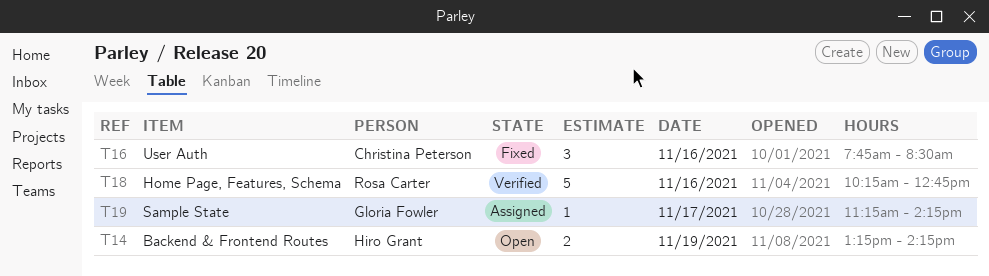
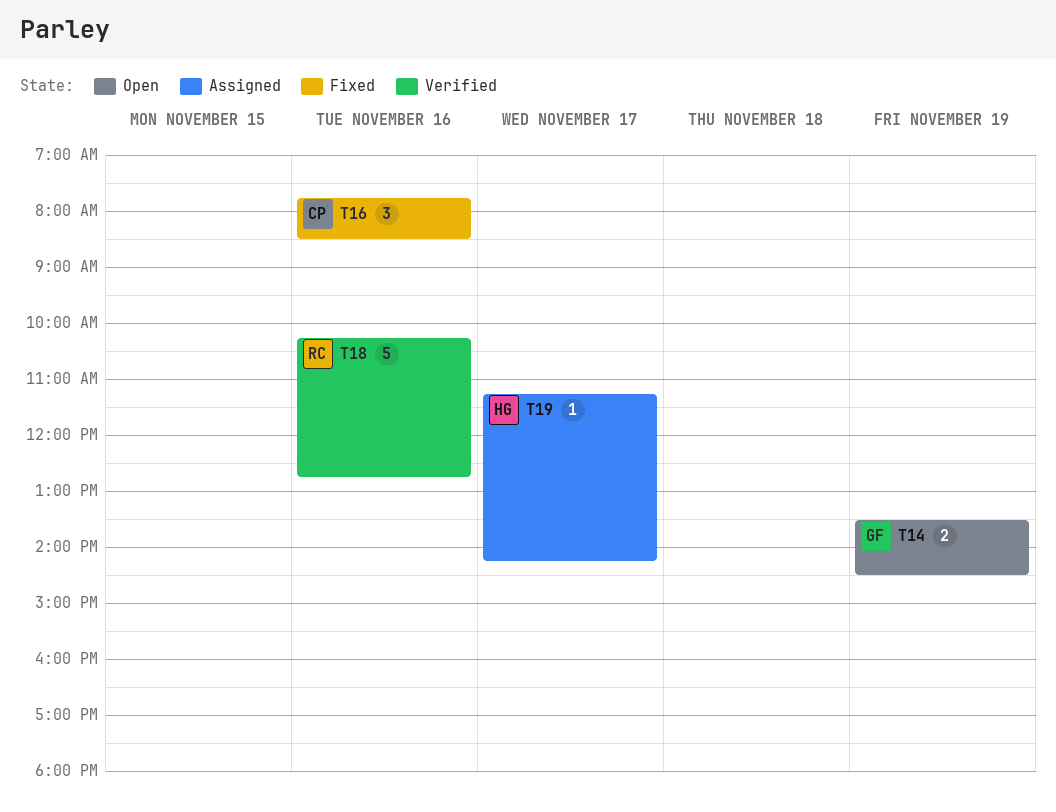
T14, owner: Hiro Grant -> Gloria Fowler
T14, begins: 13:15 -> 13:30
T14, ends: 14:15 -> 14:30
T19, owner: Gloria Fowler -> Hiro Grant

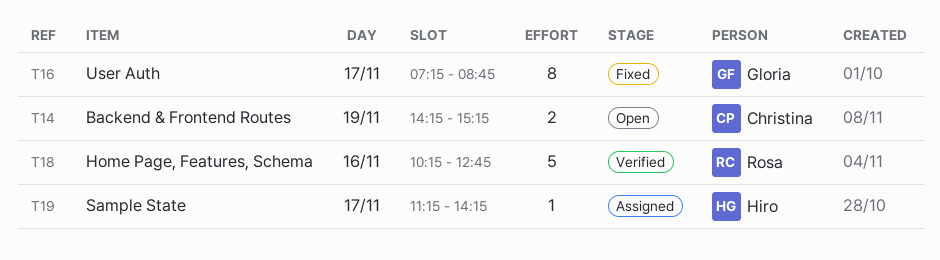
T14, owner: Gloria -> Christina
T14, begins: 13:30 -> 14:15
T14, ends: 14:30 -> 15:15
T16, owner: Christina -> Gloria
T16, estimate: 3 -> 8
T16, day: Nov 16 -> Nov 17
T16, begins: 07:45 -> 07:15
T16, ends: 08:30 -> 08:45

